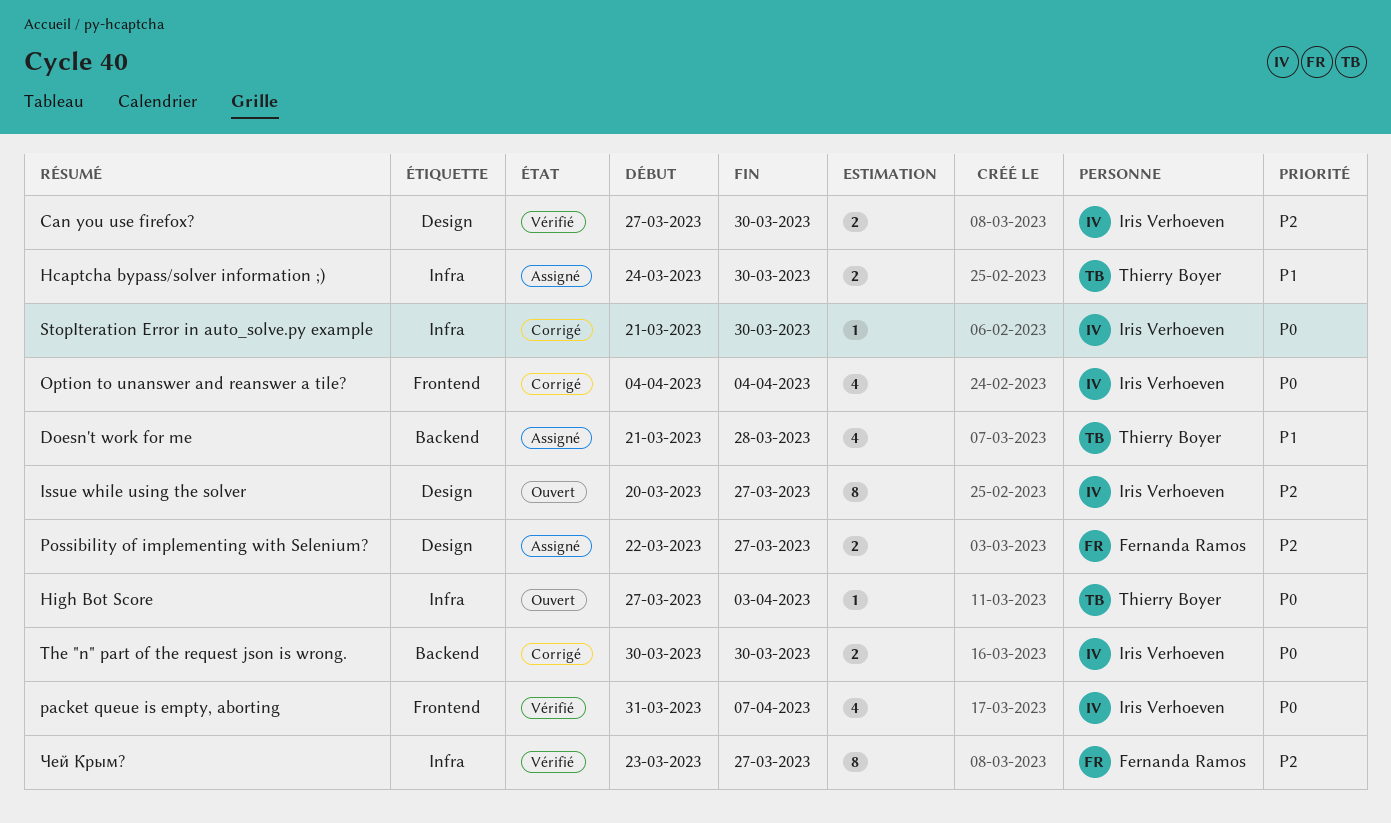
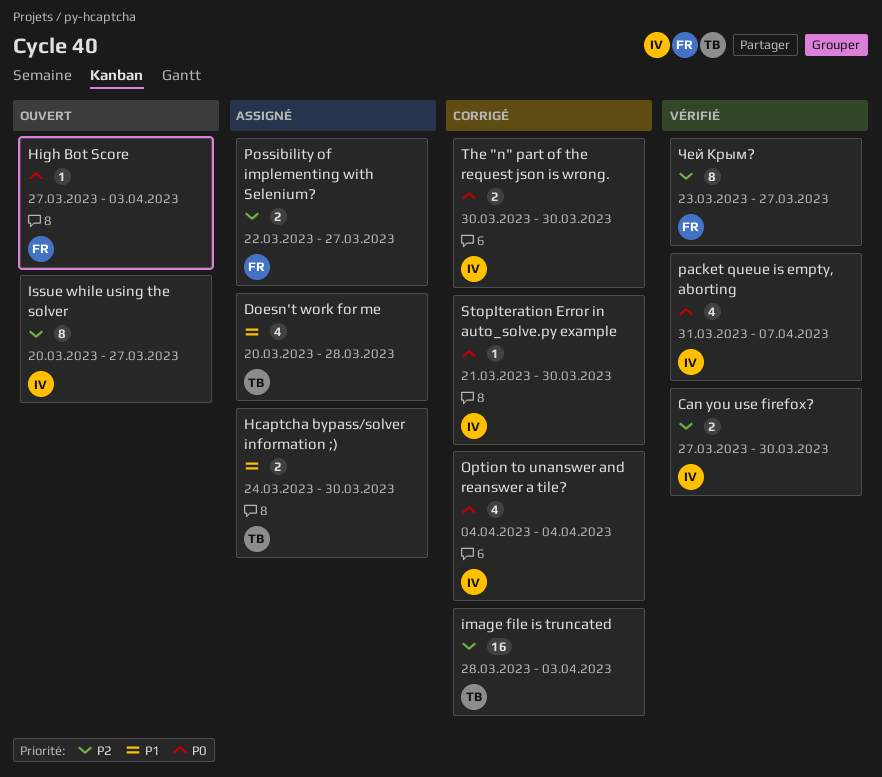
Doesn't work for me, start: Mar 21 -> Mar 20
High Bot Score, owner: Thierry Boyer -> Fernanda Ramos
image file is truncated: none -> present

